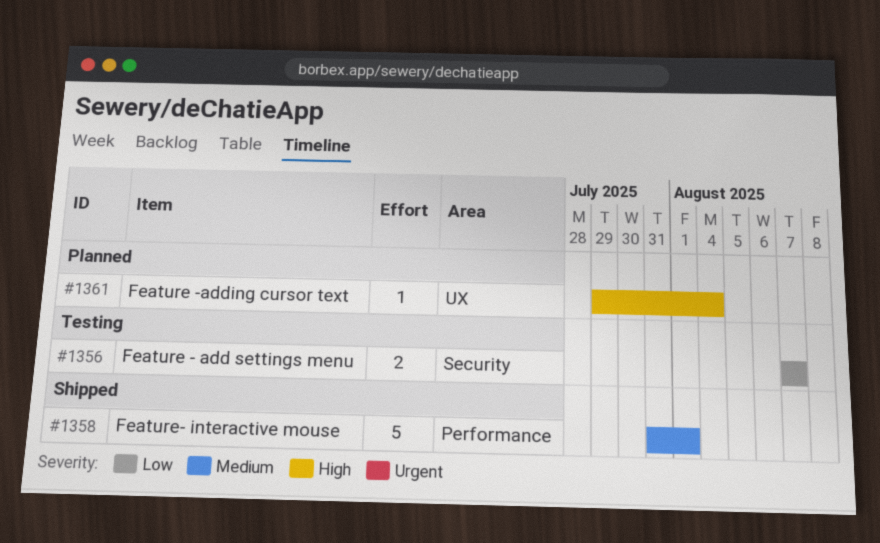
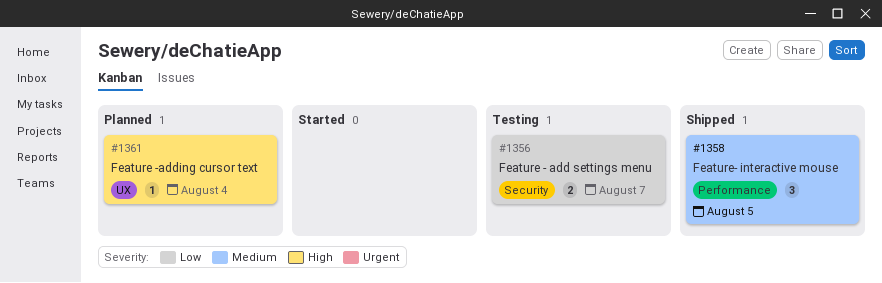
#1358, estimate: 5 -> 3
#1358, due: Aug 1 -> Aug 5

